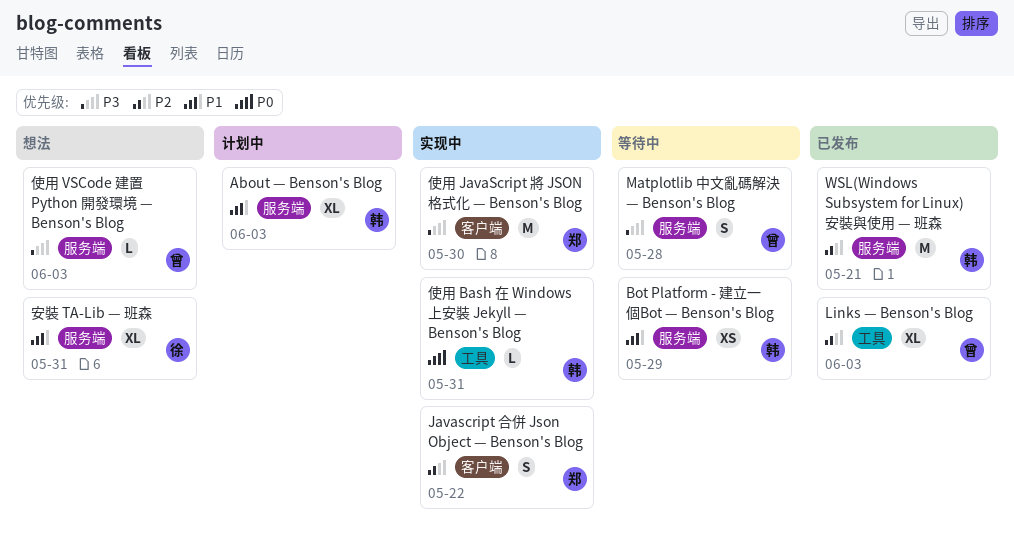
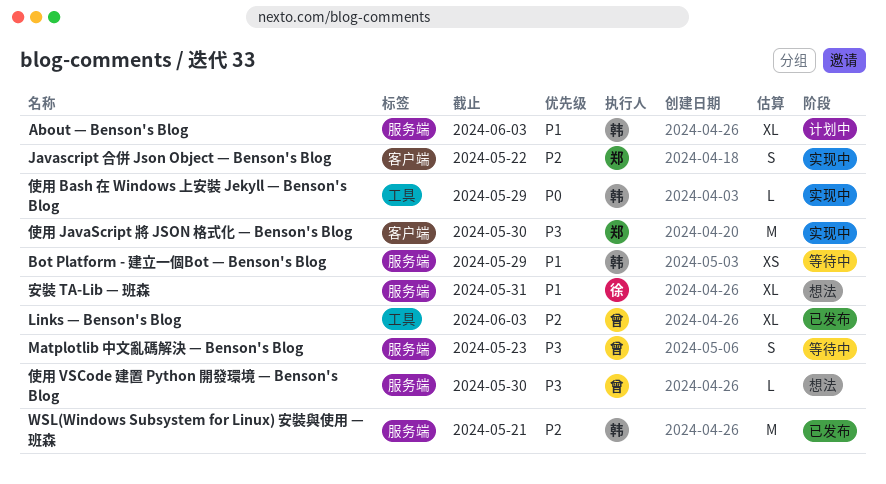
Matplotlib 中文亂碼解決 — Benson's Blog, due: May 28 -> May 23
使用 Bash 在 Windows 上安裝 Jekyll — Benson's Blog, due: May 31 -> May 29
使用 VSCode 建置 Python 開發環境 — Benson's Blog, due: Jun 3 -> May 30

